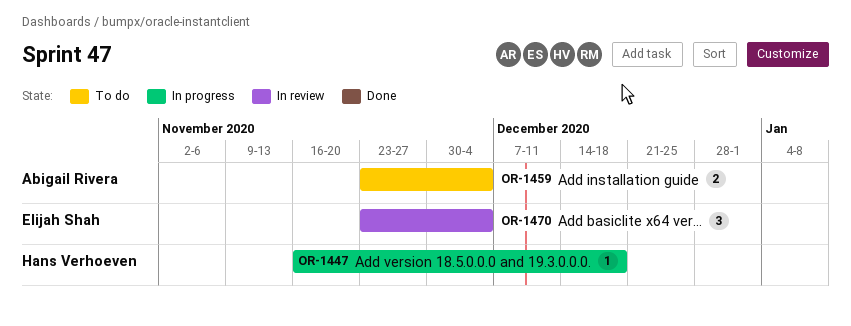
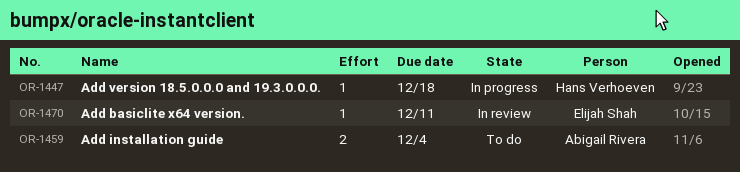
OR-1470, estimate: 3 -> 1
OR-1470, due: Dec 4 -> Dec 11

